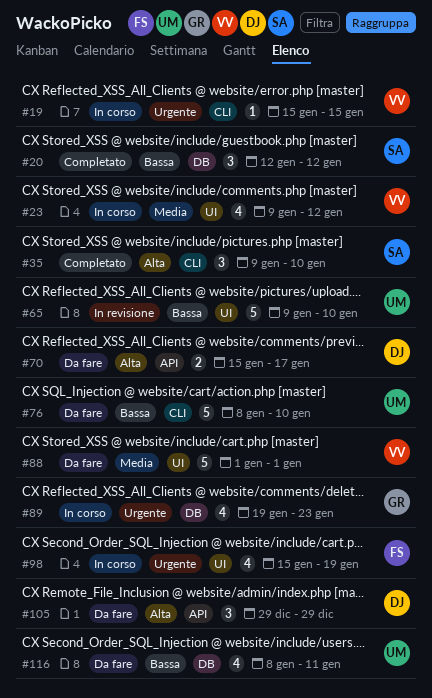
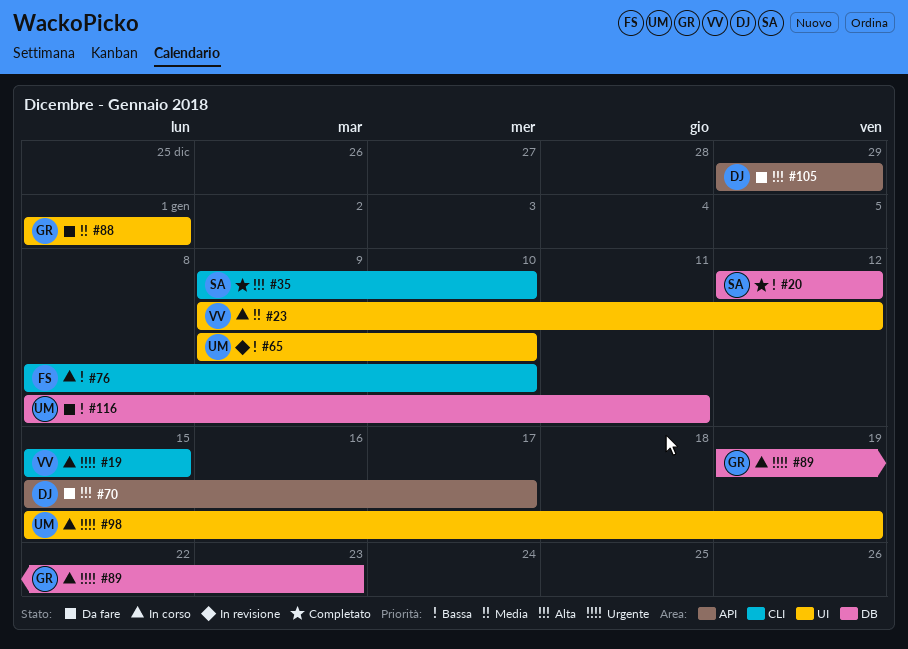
#76, status: Da fare -> In corso
#76, owner: UM -> FS
#88, owner: VV -> GR
#98, owner: FS -> UM

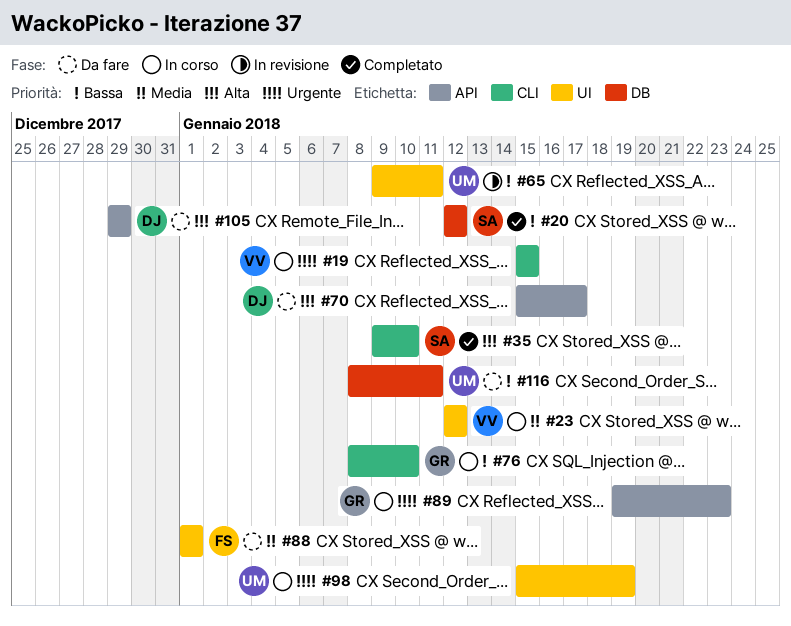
#23, start: Jan 9 -> Jan 12
#65, due: Jan 10 -> Jan 11
#76, owner: FS -> GR
#88, owner: GR -> FS
#89, label: DB -> API

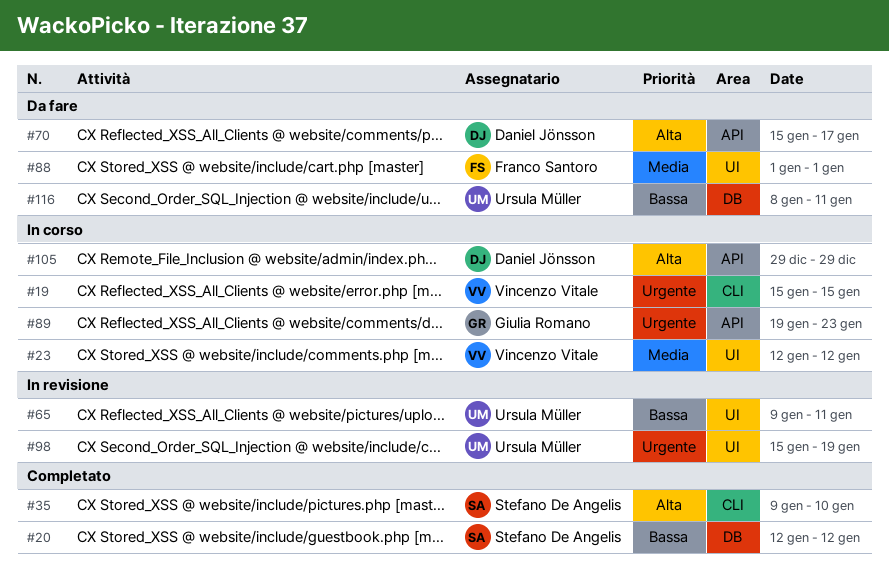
#76: present -> none
#98, status: In corso -> In revisione
#105, status: Da fare -> In corso

